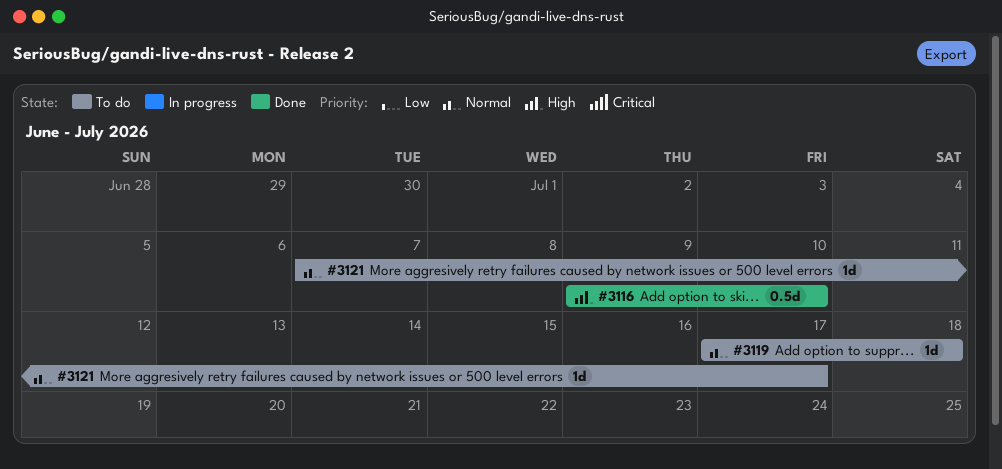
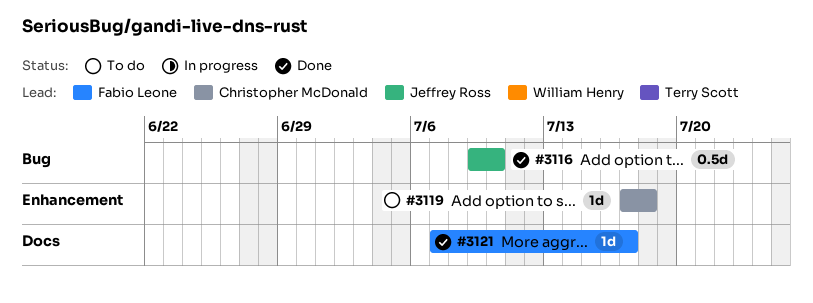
#3121, status: To do -> Done

